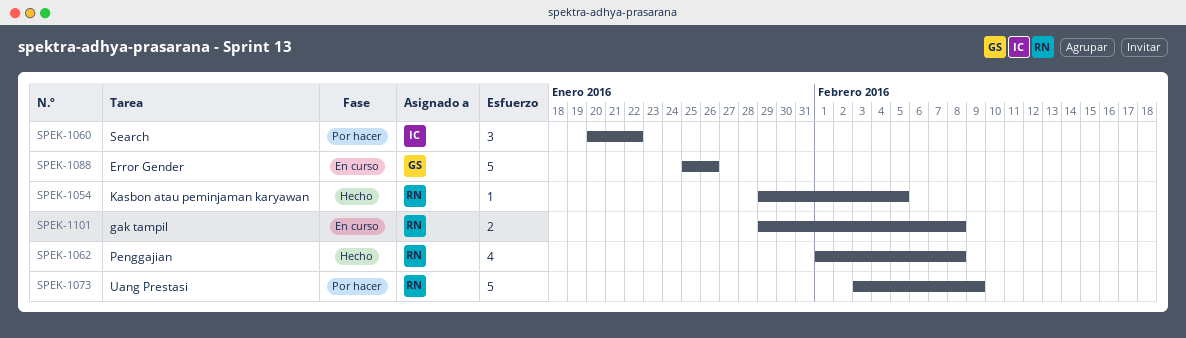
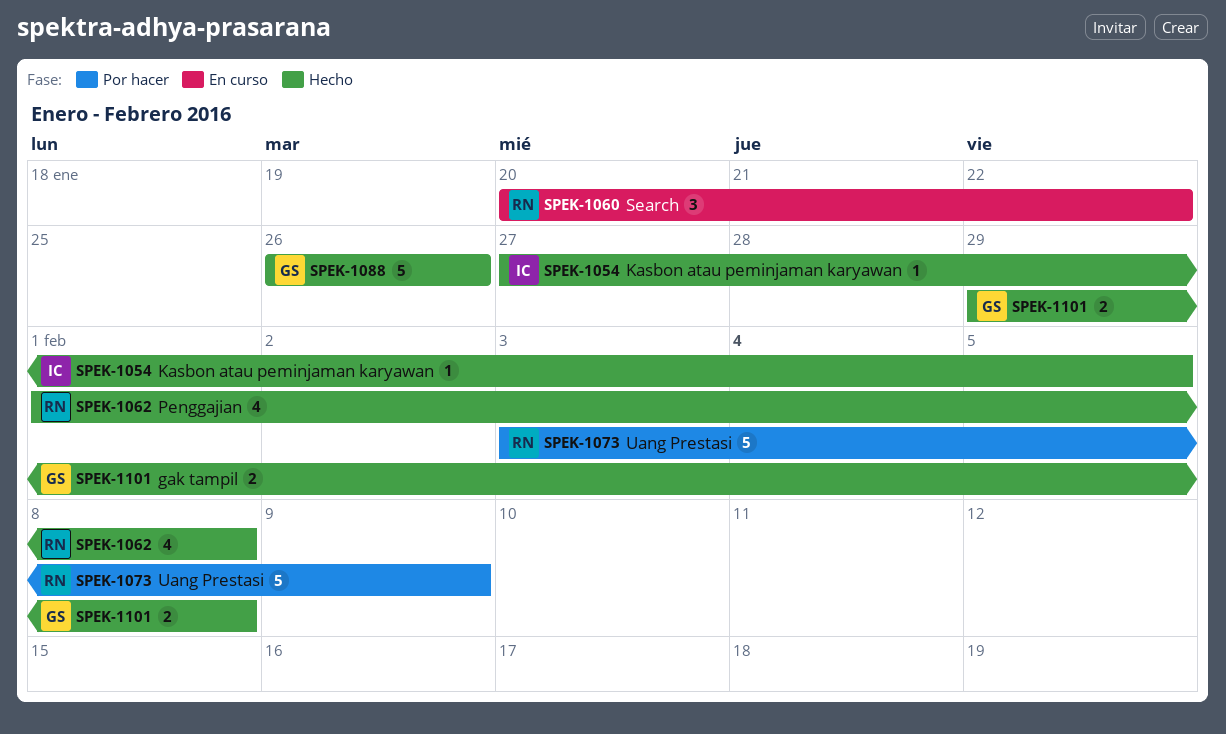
SPEK-1054, owner: RN -> IC
SPEK-1054, start: Jan 29 -> Jan 27
SPEK-1060, status: Por hacer -> En curso
SPEK-1060, owner: IC -> RN
SPEK-1088, status: En curso -> Hecho
SPEK-1088, start: Jan 25 -> Jan 26
SPEK-1101, status: En curso -> Hecho
SPEK-1101, owner: RN -> GS

